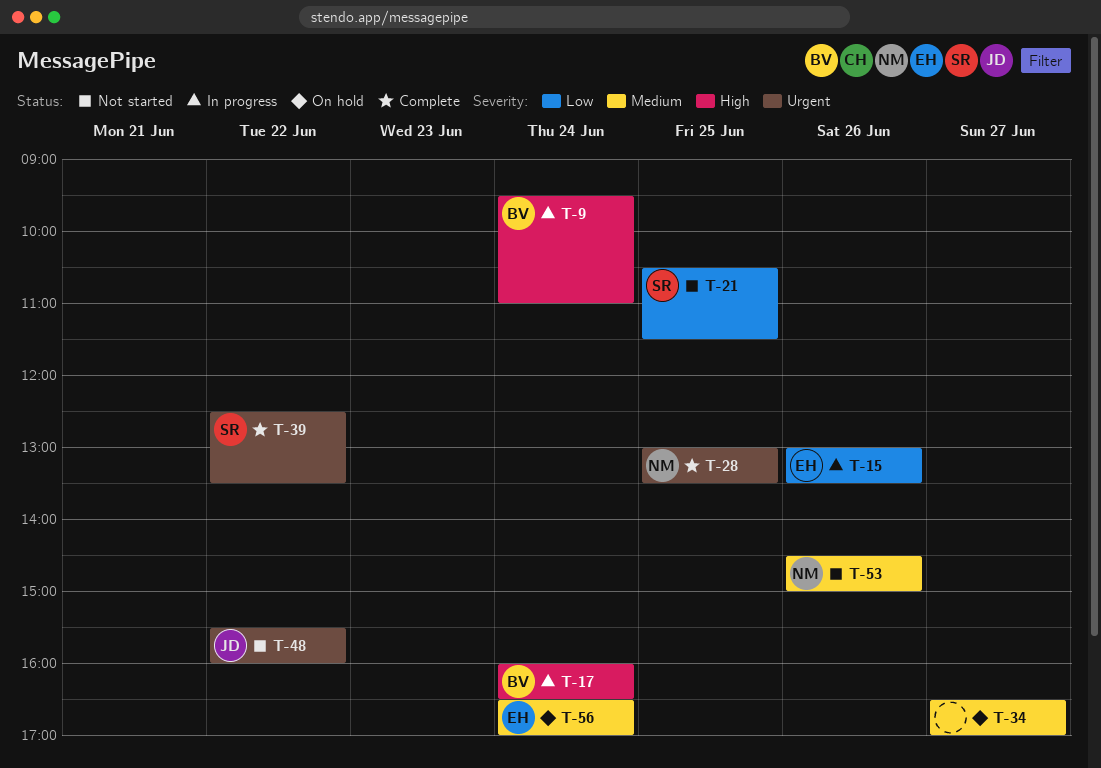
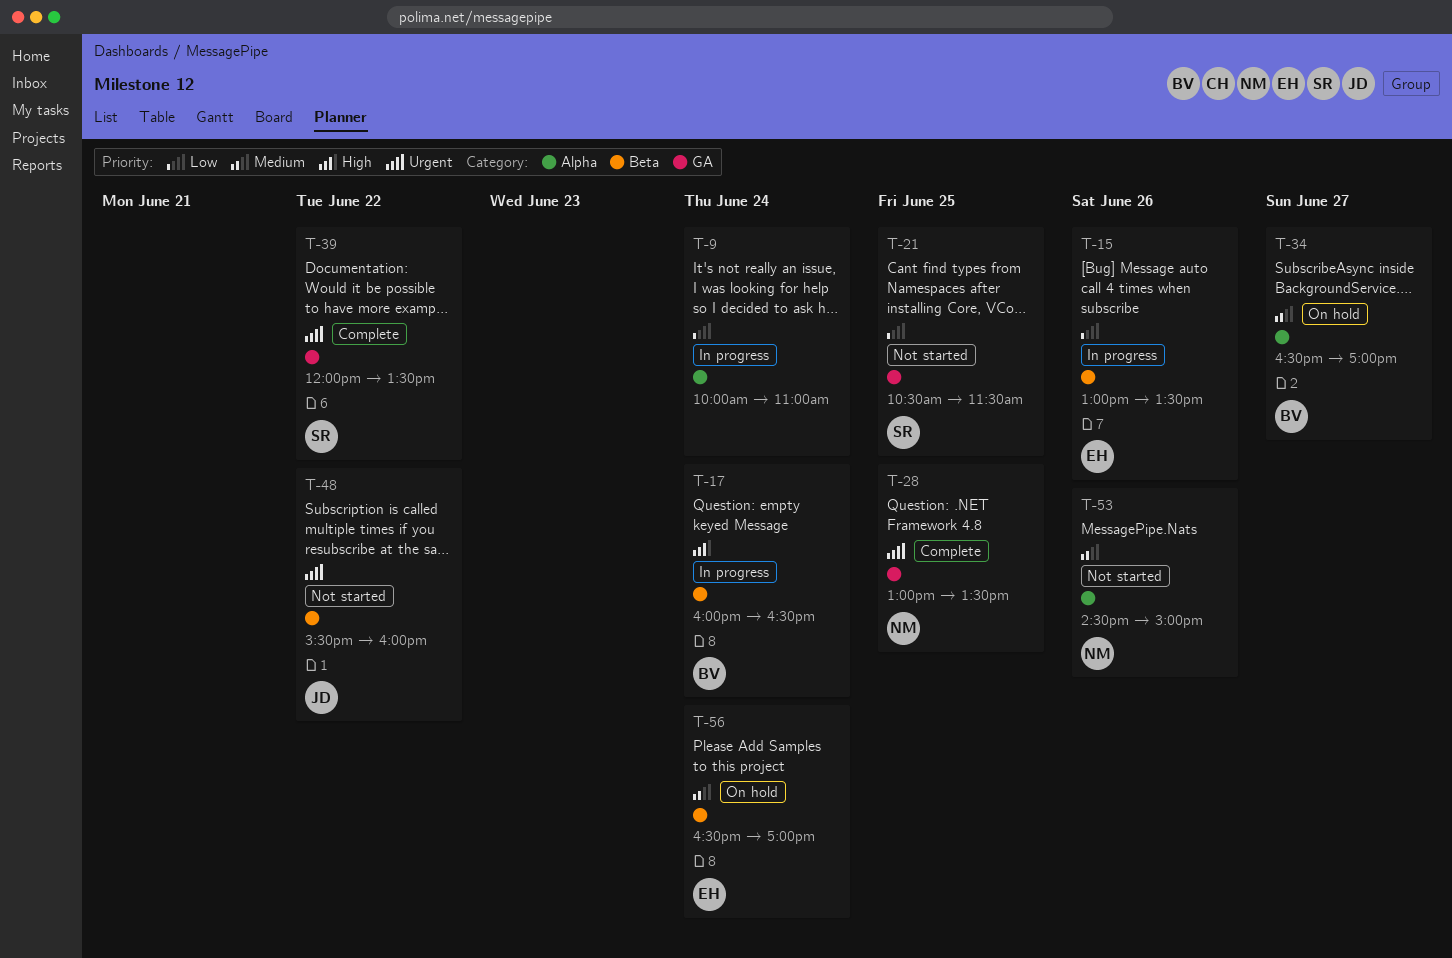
T-9, owner: BV -> none
T-9, priority: High -> Low
T-9, begins: 09:30 -> 10:00
T-34, owner: none -> BV
T-39, begins: 12:30 -> 12:00

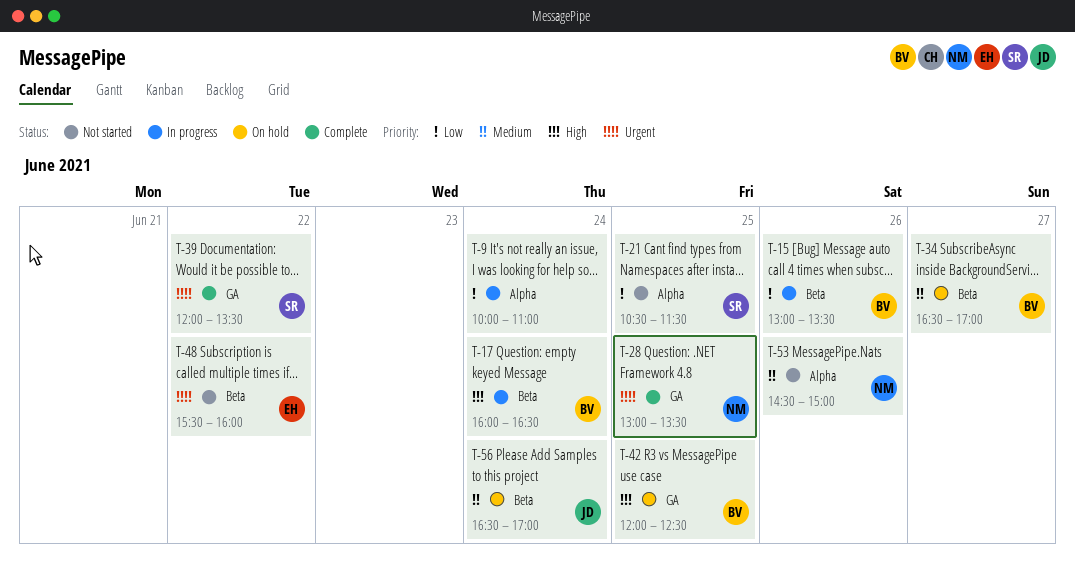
T-15, owner: EH -> BV
T-21, label: GA -> Alpha
T-34, label: Alpha -> Beta
T-42: none -> present
T-48, owner: JD -> EH
T-56, owner: EH -> JD

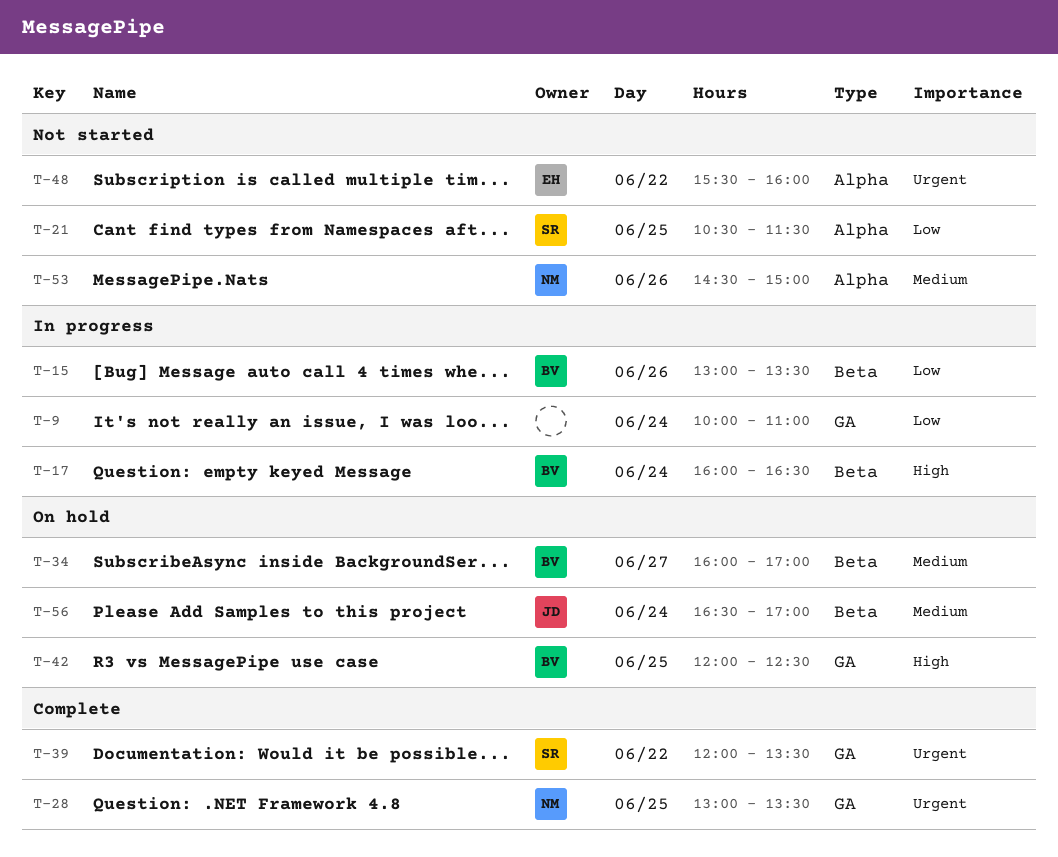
T-9, label: Alpha -> GA
T-34, begins: 16:30 -> 16:00
T-48, label: Beta -> Alpha

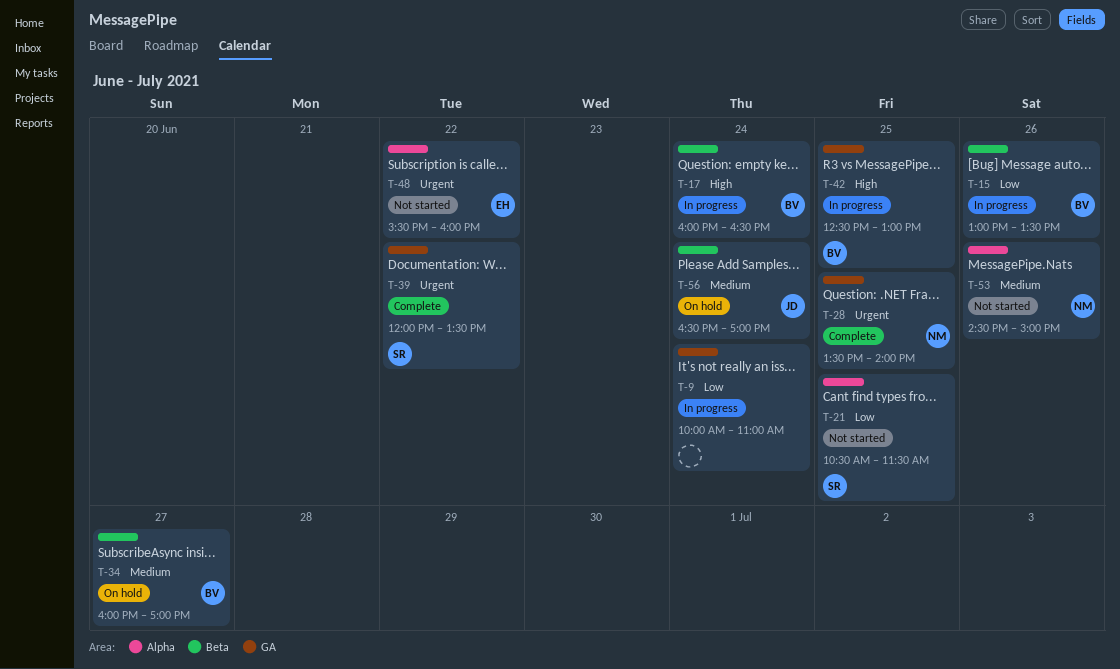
T-28, begins: 13:00 -> 13:30
T-28, ends: 13:30 -> 14:00
T-42, status: On hold -> In progress
T-42, begins: 12:00 -> 12:30
T-42, ends: 12:30 -> 13:00

